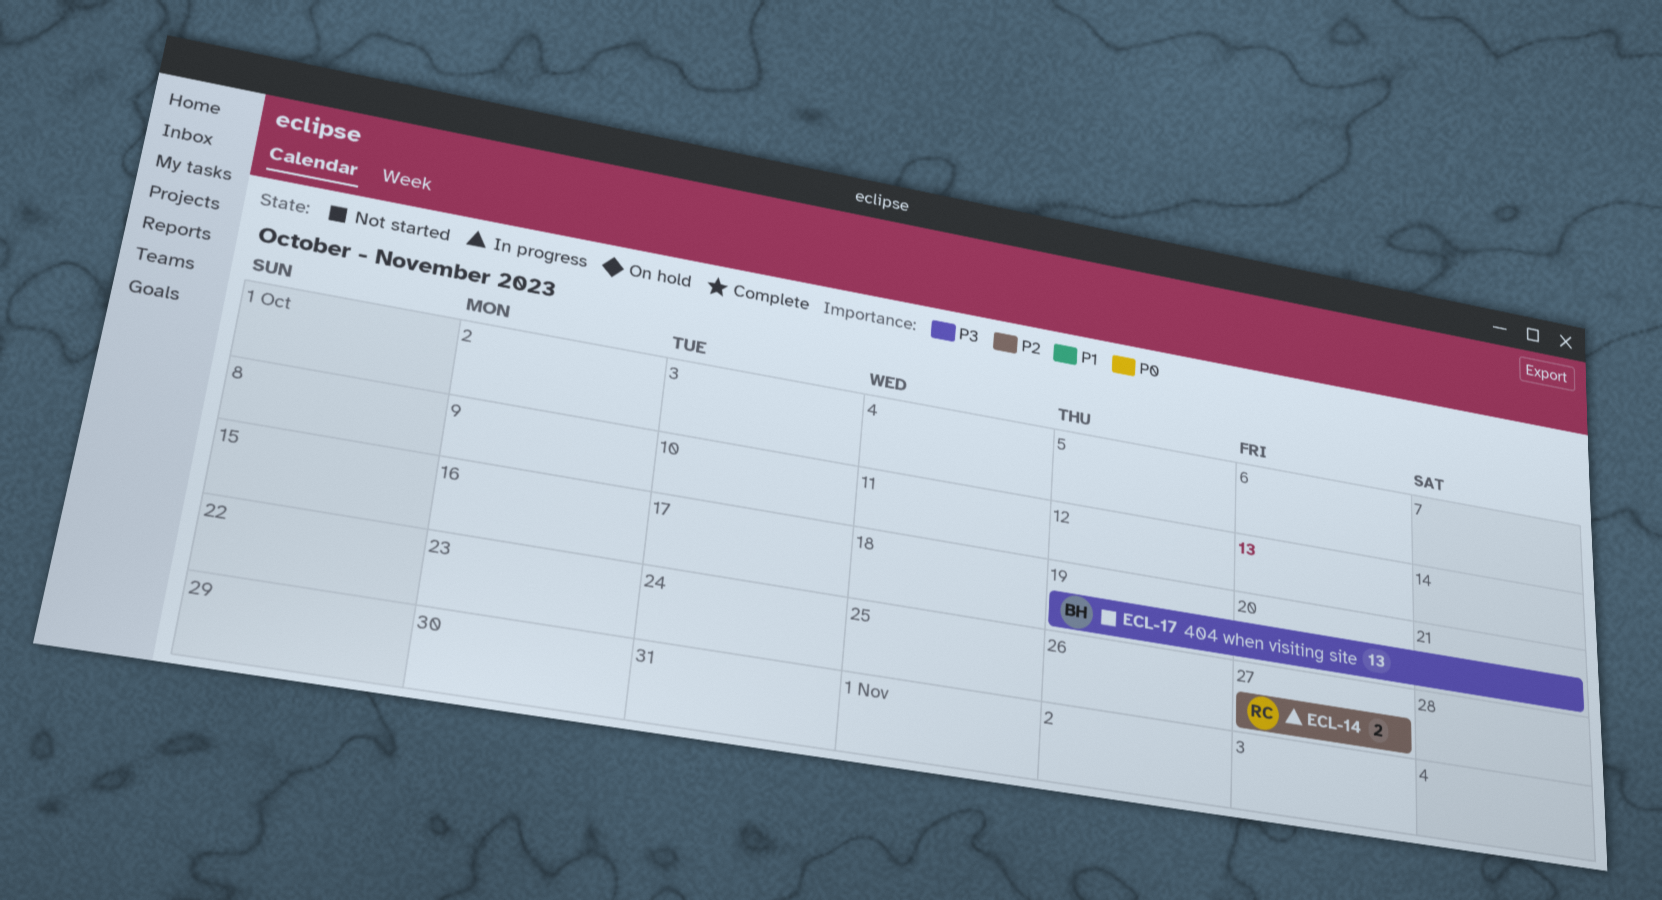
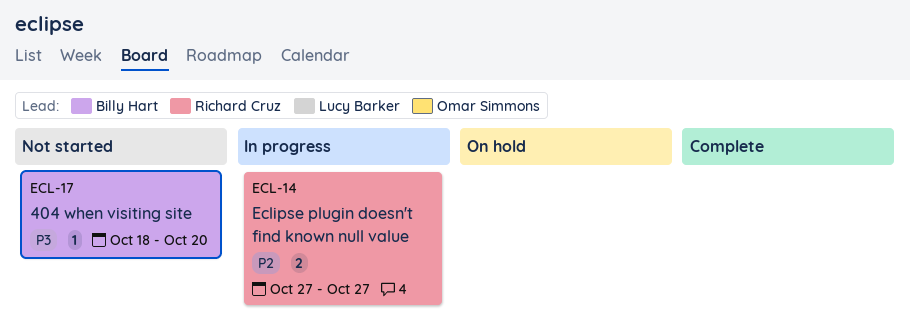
ECL-17, estimate: 13 -> 1
ECL-17, start: Oct 19 -> Oct 18
ECL-17, due: Oct 21 -> Oct 20

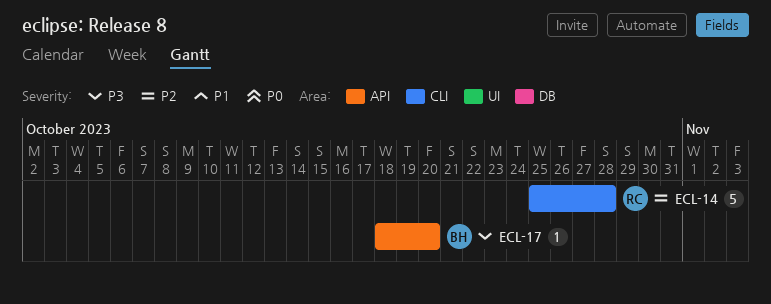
ECL-14, estimate: 2 -> 5
ECL-14, start: Oct 27 -> Oct 25
ECL-14, due: Oct 27 -> Oct 28

